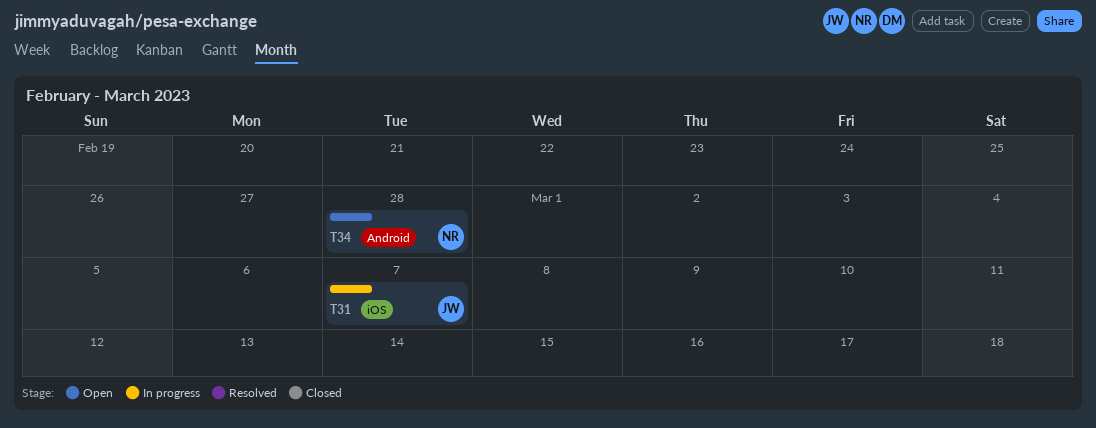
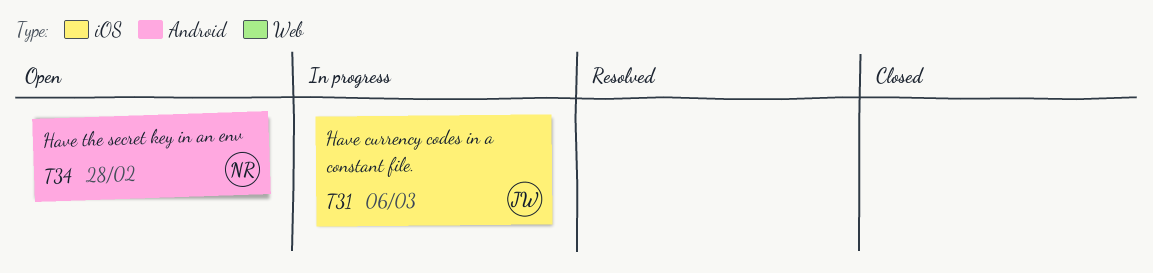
T31, due: Mar 7 -> Mar 6

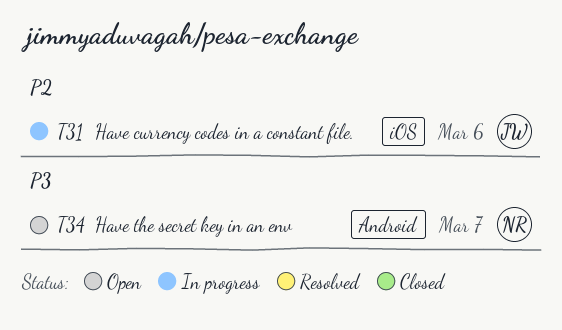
T34, due: Feb 28 -> Mar 7

